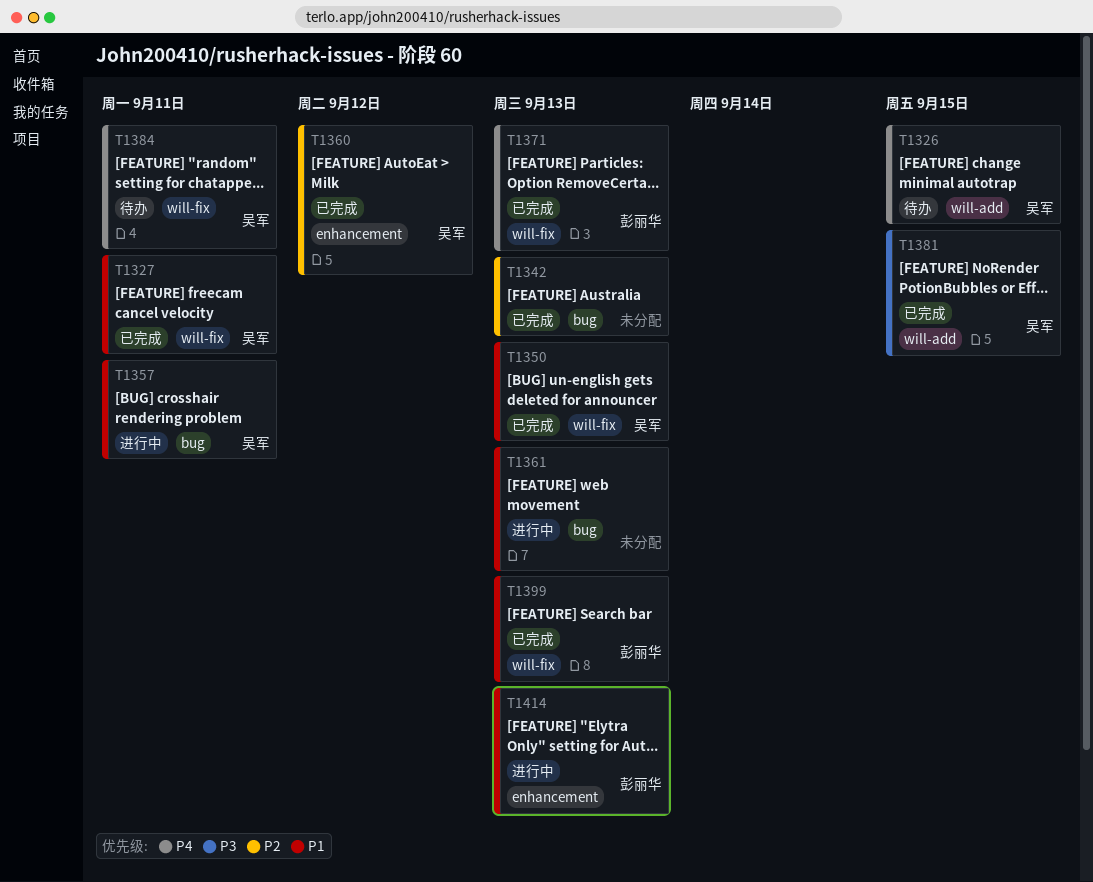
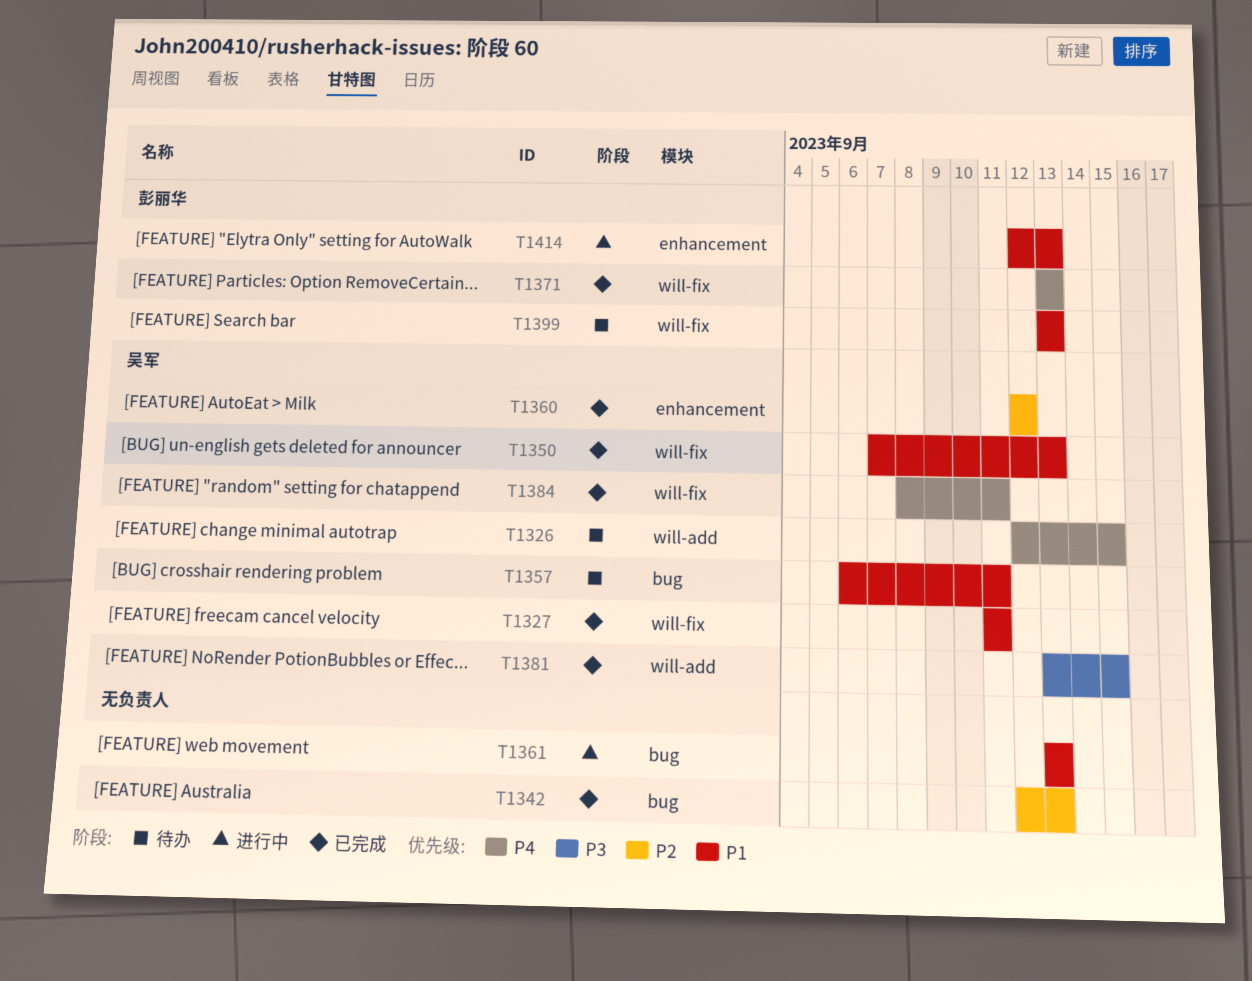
T1357, status: 进行中 -> 待办
T1384, status: 待办 -> 已完成
T1399, status: 已完成 -> 待办

